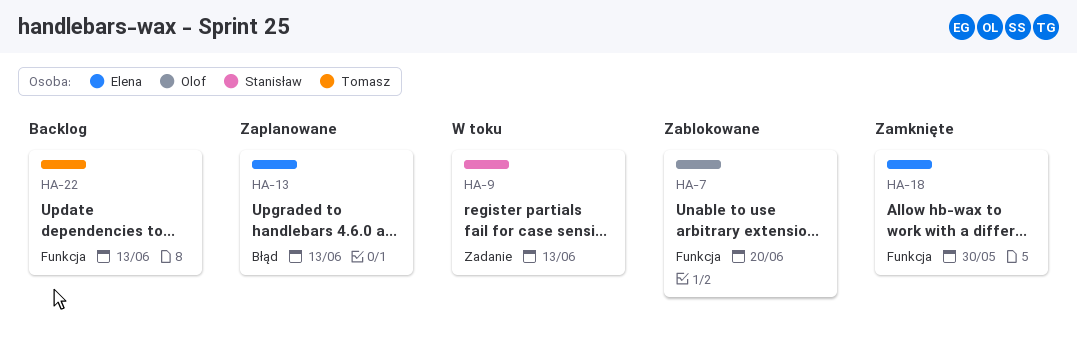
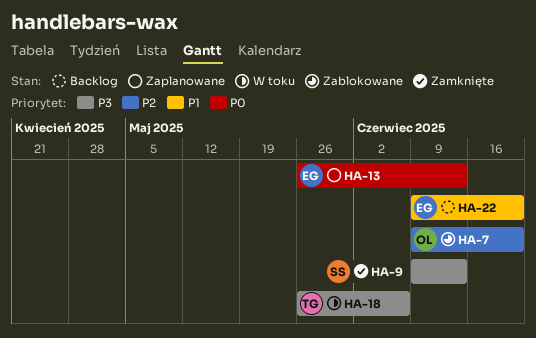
HA-9, status: W toku -> Zamknięte
HA-18, status: Zamknięte -> W toku
HA-18, owner: Elena -> Tomasz
HA-18, due: May 30 -> Jun 6
HA-22, owner: Tomasz -> Elena
HA-22, due: Jun 13 -> Jun 20

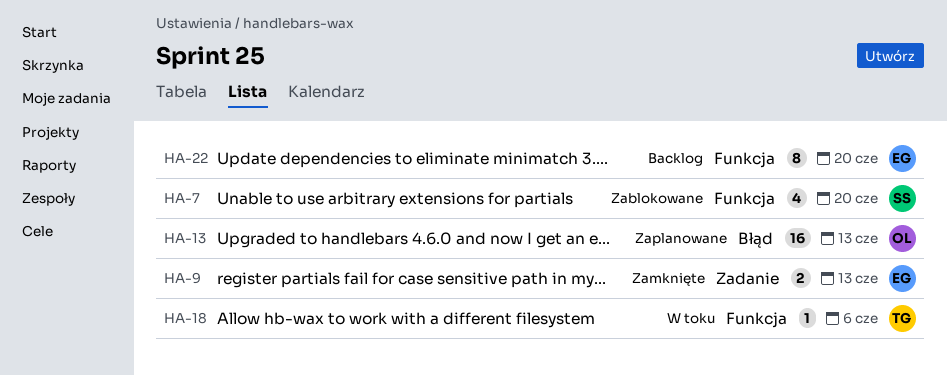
HA-7, owner: OL -> SS
HA-9, owner: SS -> EG
HA-13, owner: EG -> OL

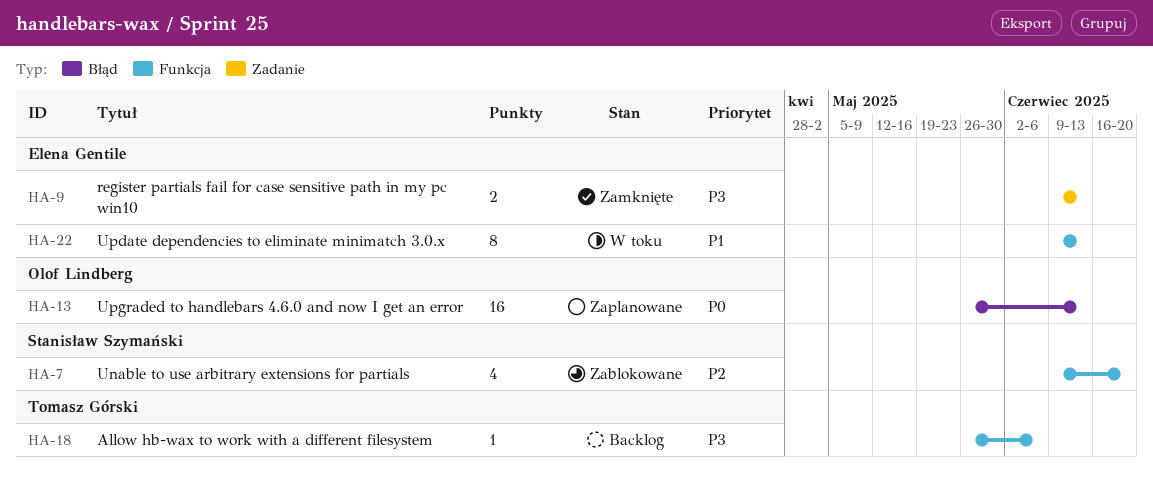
HA-18, status: W toku -> Backlog
HA-22, status: Backlog -> W toku
HA-22, due: Jun 20 -> Jun 13

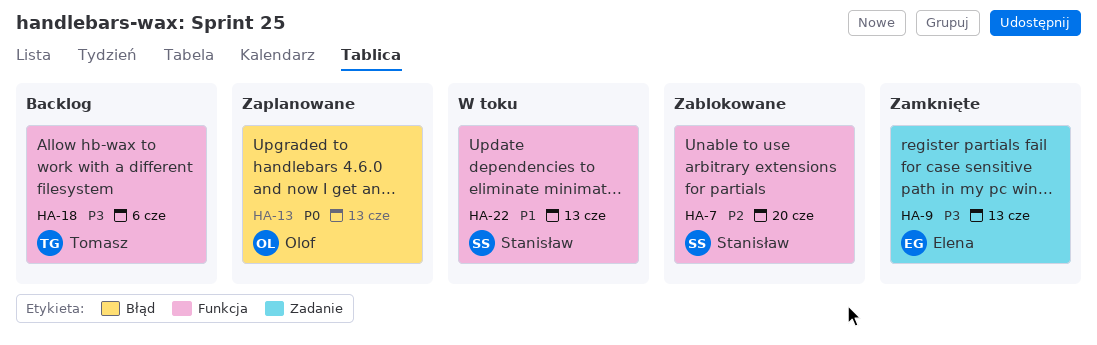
HA-22, owner: Elena Gentile -> Stanisław Szymański

